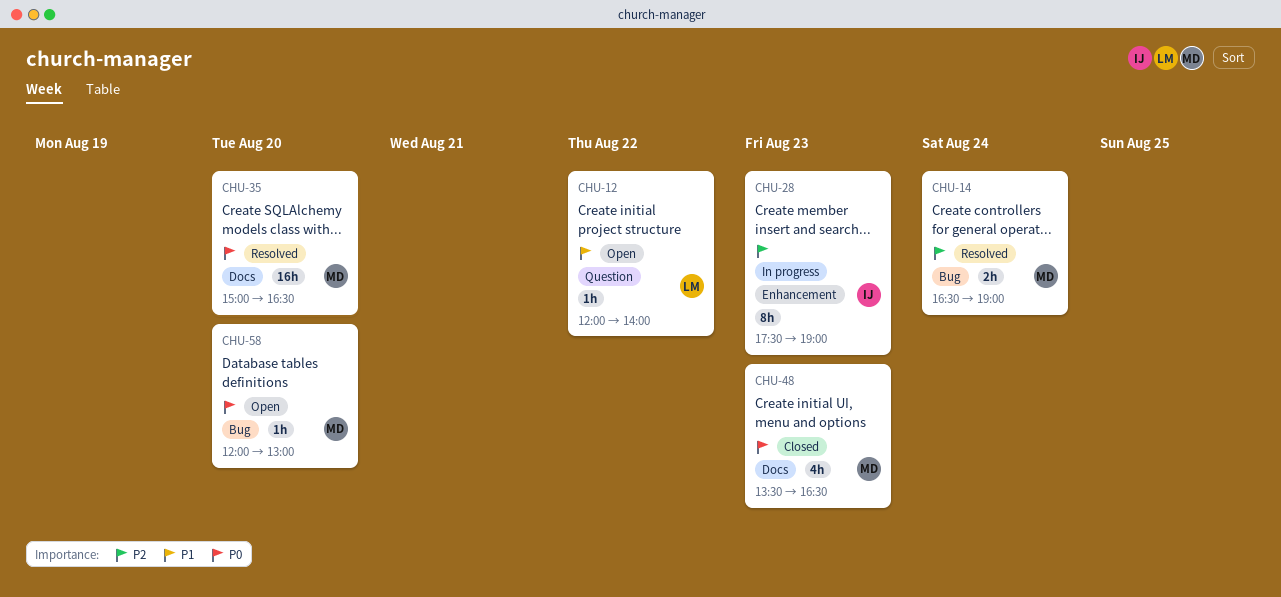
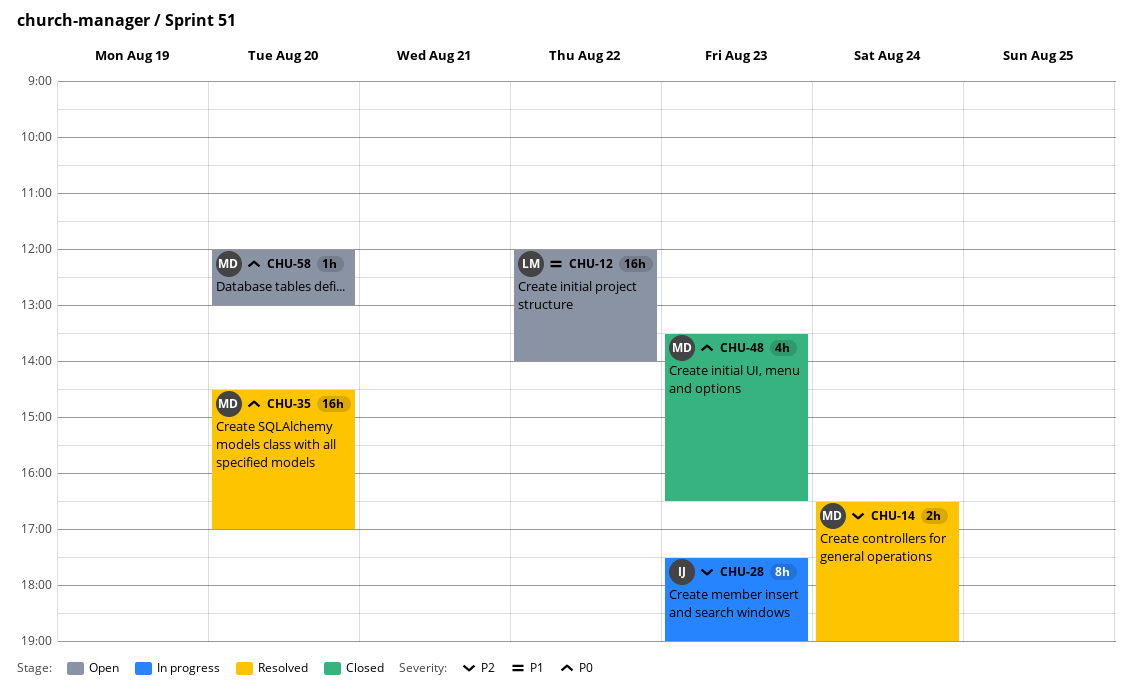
CHU-12, estimate: 1h -> 16h
CHU-35, begins: 15:00 -> 14:30
CHU-35, ends: 16:30 -> 17:00

